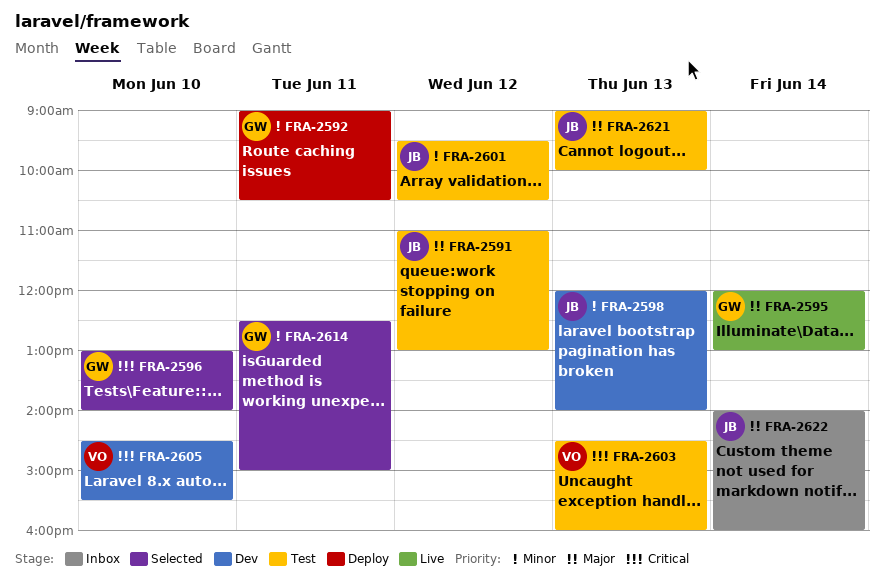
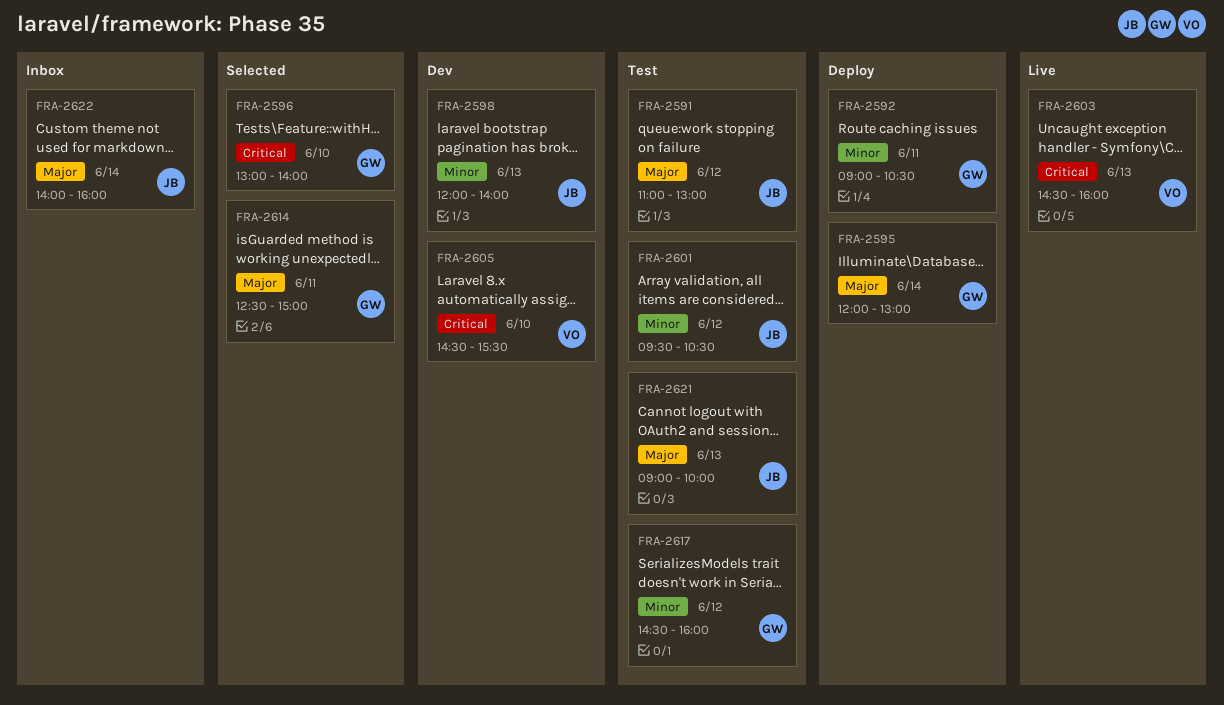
FRA-2595, status: Live -> Deploy
FRA-2603, status: Test -> Live
FRA-2614, priority: Minor -> Major
FRA-2617: none -> present

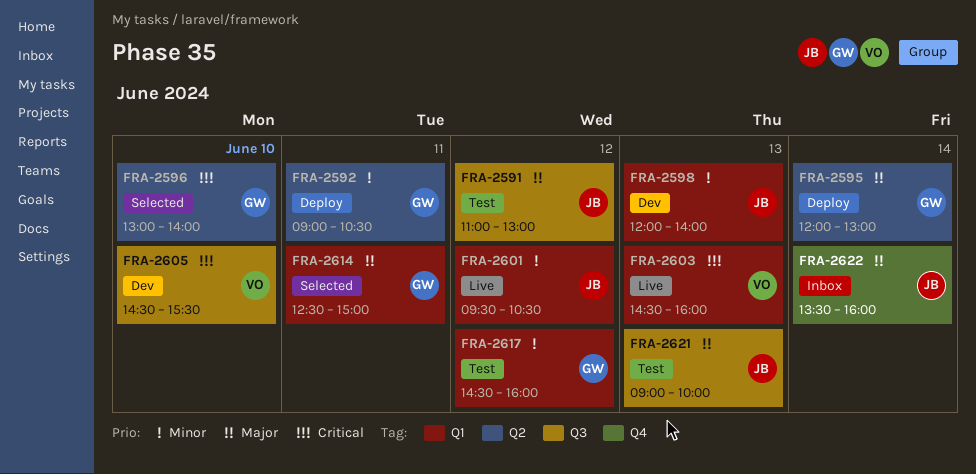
FRA-2601, status: Test -> Live
FRA-2622, begins: 14:00 -> 13:30

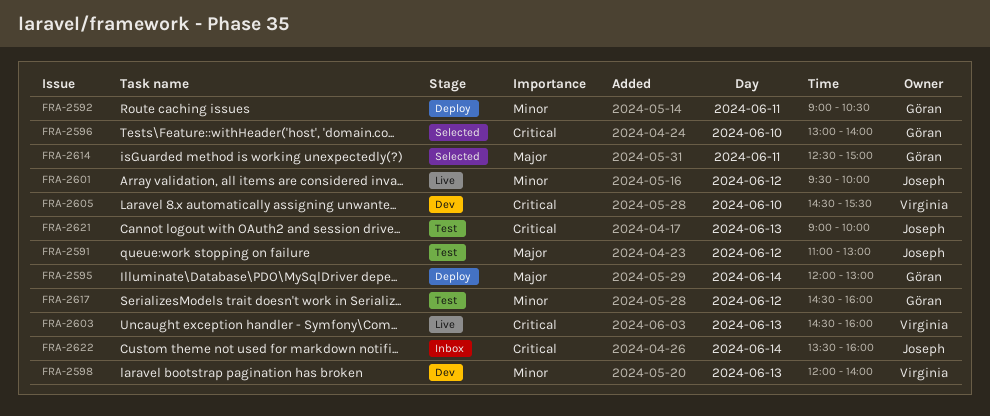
FRA-2598, owner: Joseph -> Virginia
FRA-2601, ends: 10:30 -> 10:00
FRA-2621, priority: Major -> Critical
FRA-2622, priority: Major -> Critical

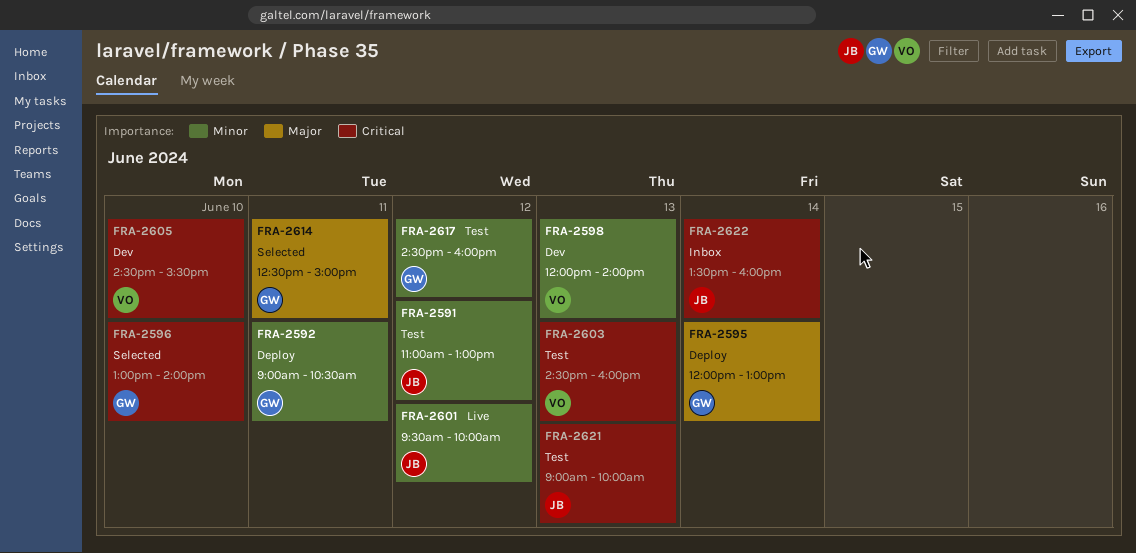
FRA-2591, priority: Major -> Minor
FRA-2603, status: Live -> Test

